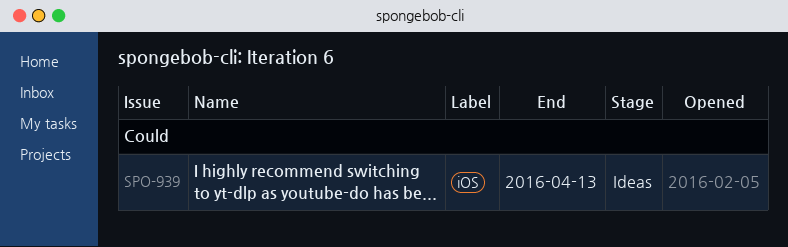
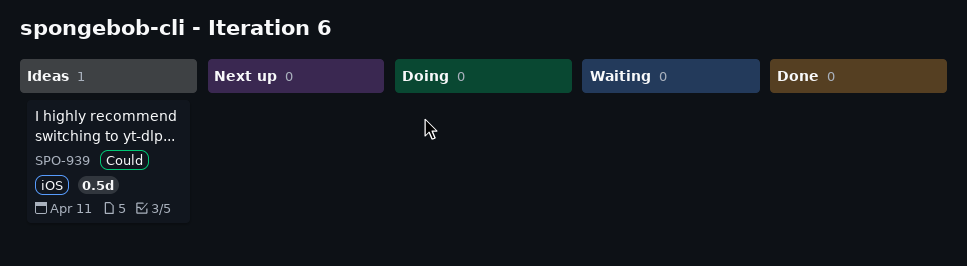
SPO-939, due: Apr 13 -> Apr 11

